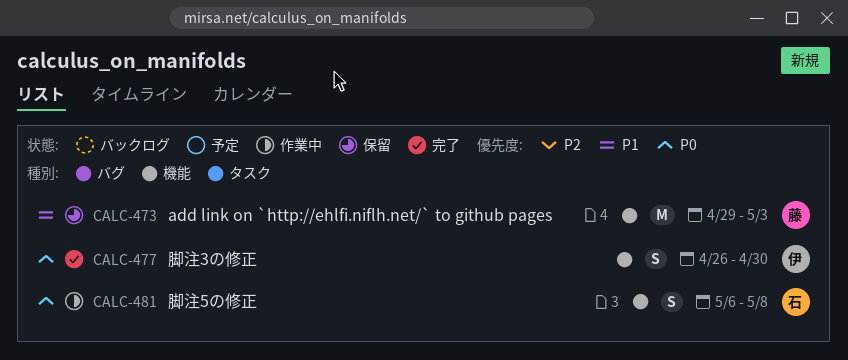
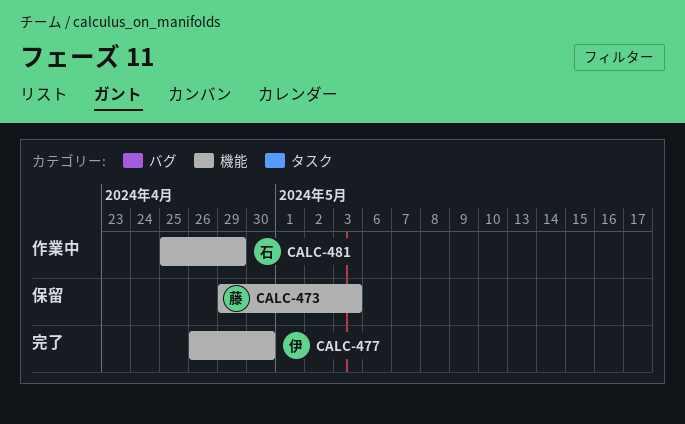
CALC-481, start: May 6 -> Apr 25
CALC-481, due: May 8 -> Apr 29

